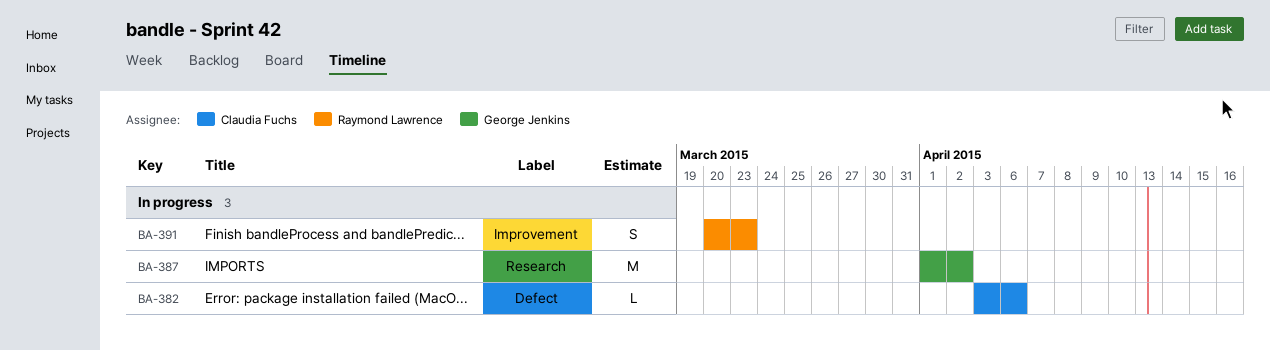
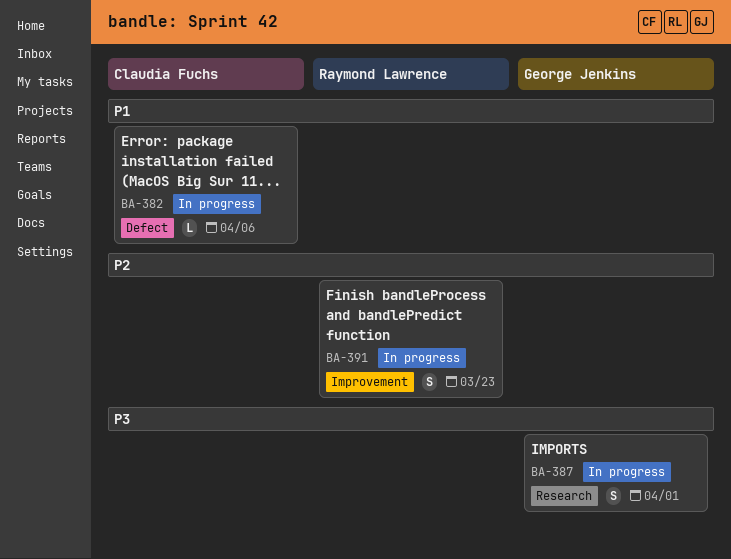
BA-387, estimate: M -> S
BA-387, due: Apr 2 -> Apr 1

